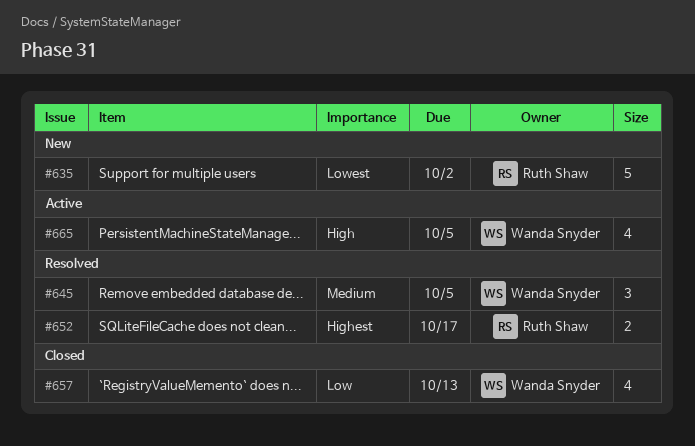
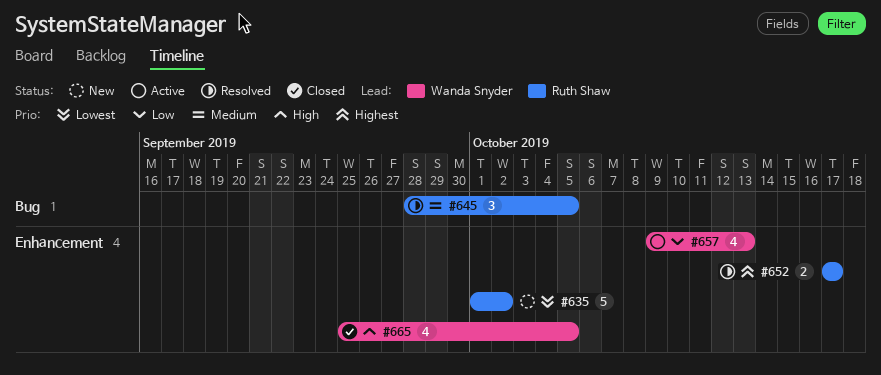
#645, owner: Wanda Snyder -> Ruth Shaw
#657, status: Closed -> Active
#665, status: Active -> Closed

